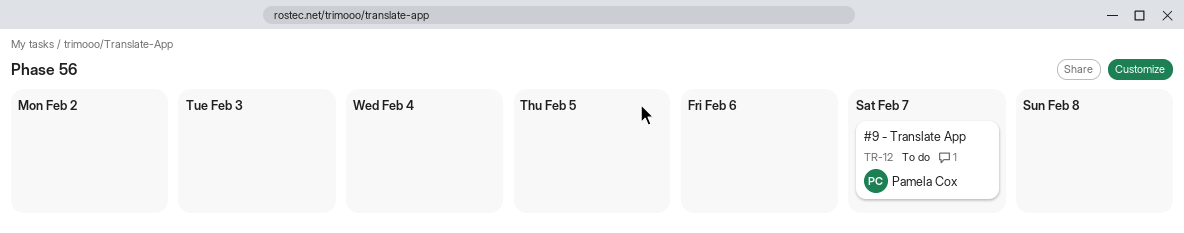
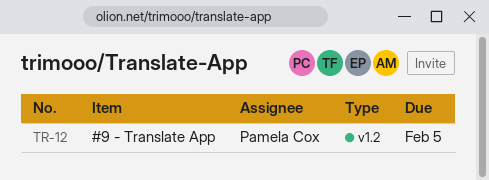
TR-12, due: Feb 7 -> Feb 5

